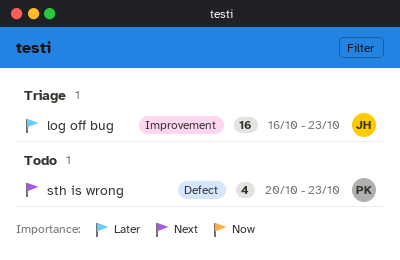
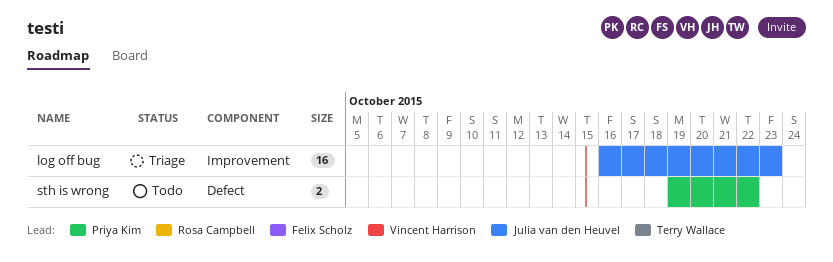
sth is wrong, estimate: 4 -> 2
sth is wrong, start: Oct 20 -> Oct 19
sth is wrong, due: Oct 23 -> Oct 22

